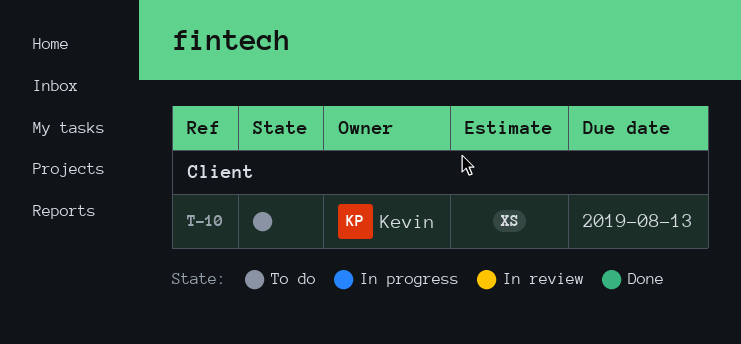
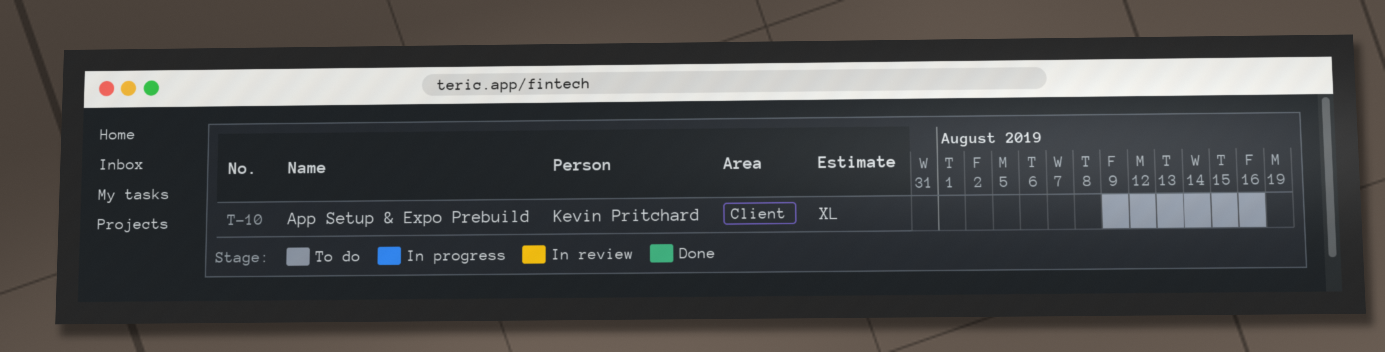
T-10, estimate: XS -> XL
T-10, due: Aug 13 -> Aug 16

